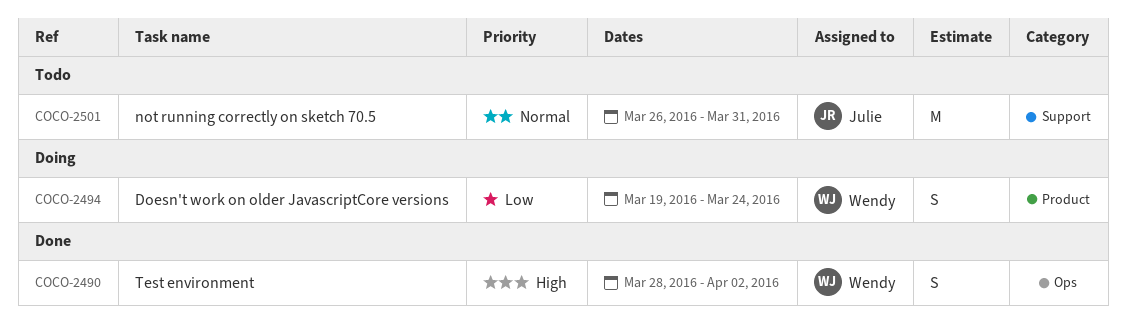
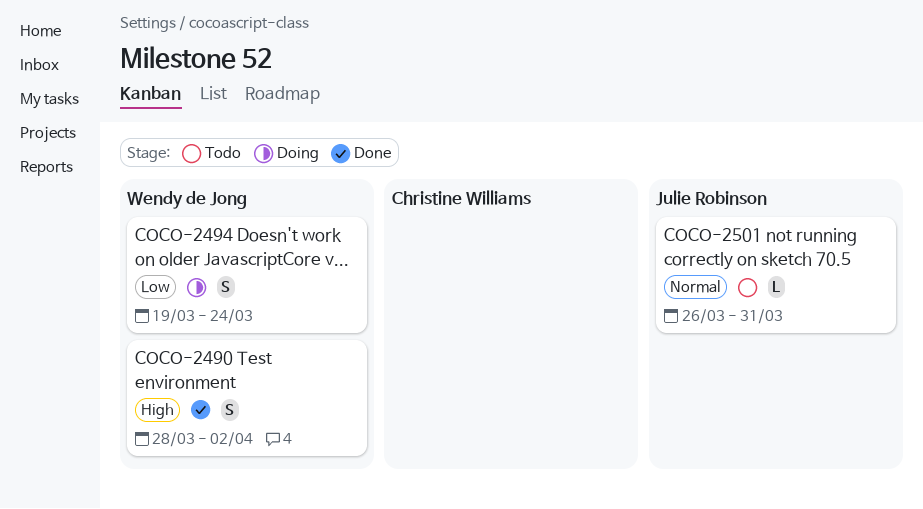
COCO-2501, estimate: M -> L

